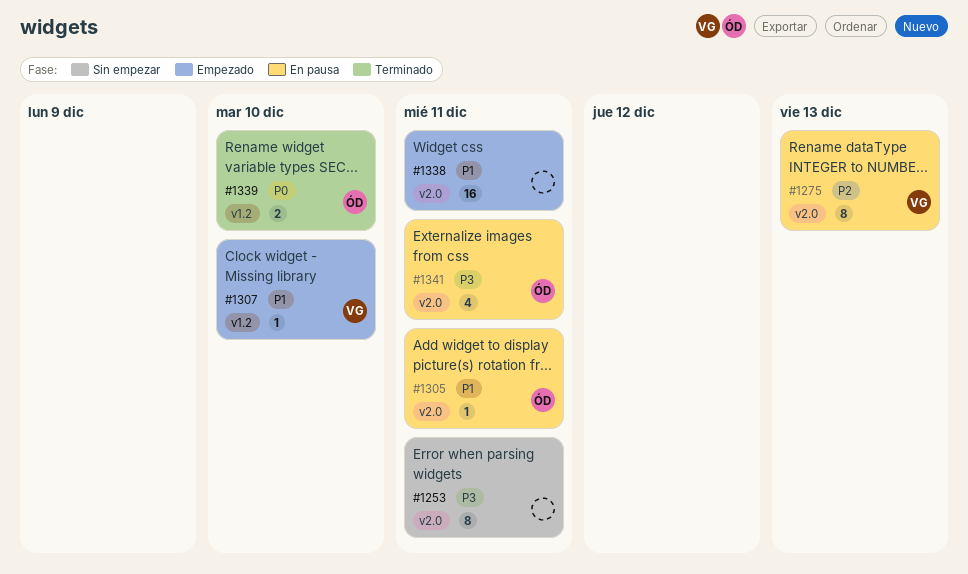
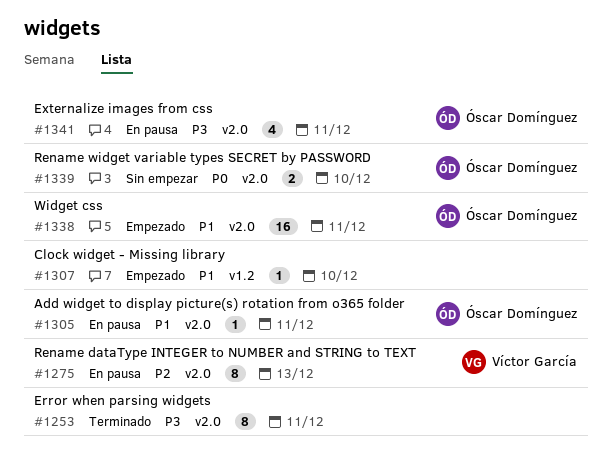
#1253, status: Sin empezar -> Terminado
#1307, owner: Víctor García -> none
#1338, owner: none -> Óscar Domínguez
#1339, status: Terminado -> Sin empezar
#1339, label: v1.2 -> v2.0

